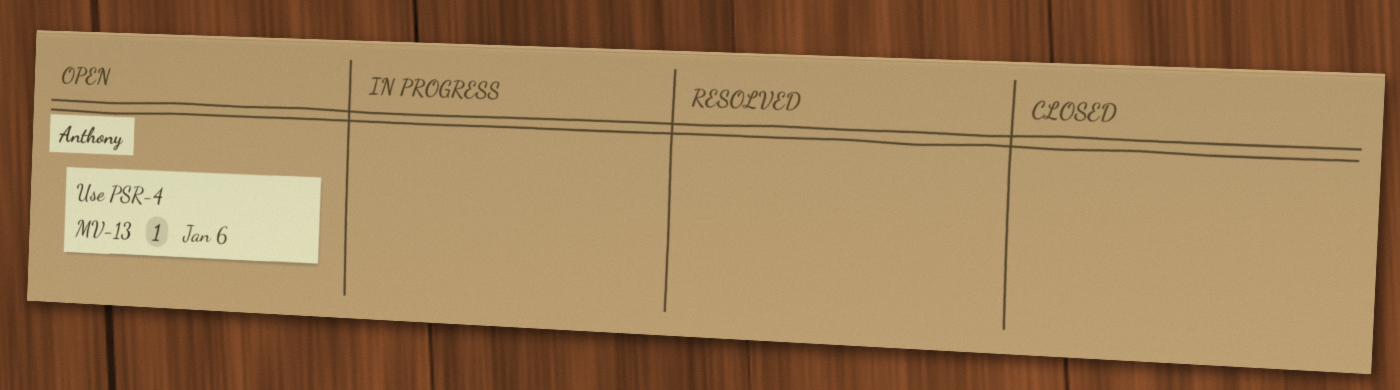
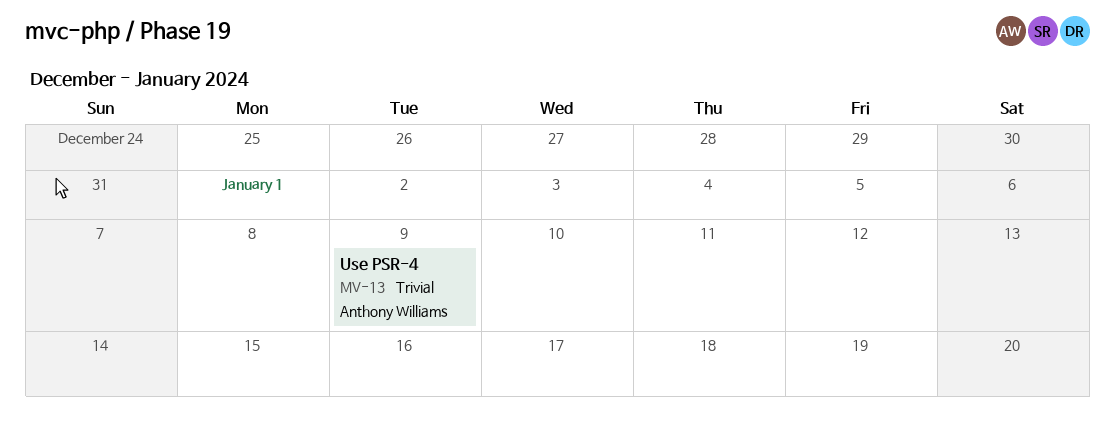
MV-13, due: Jan 6 -> Jan 9

